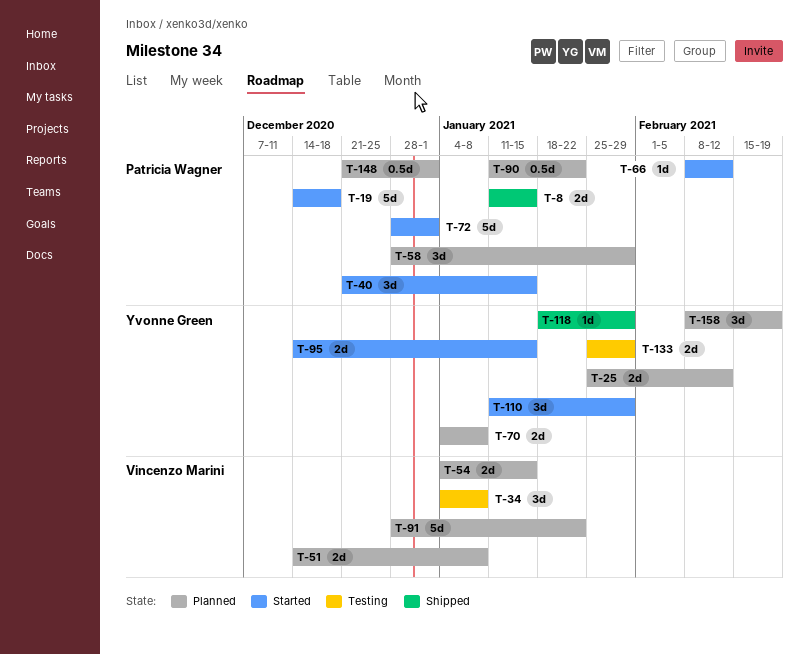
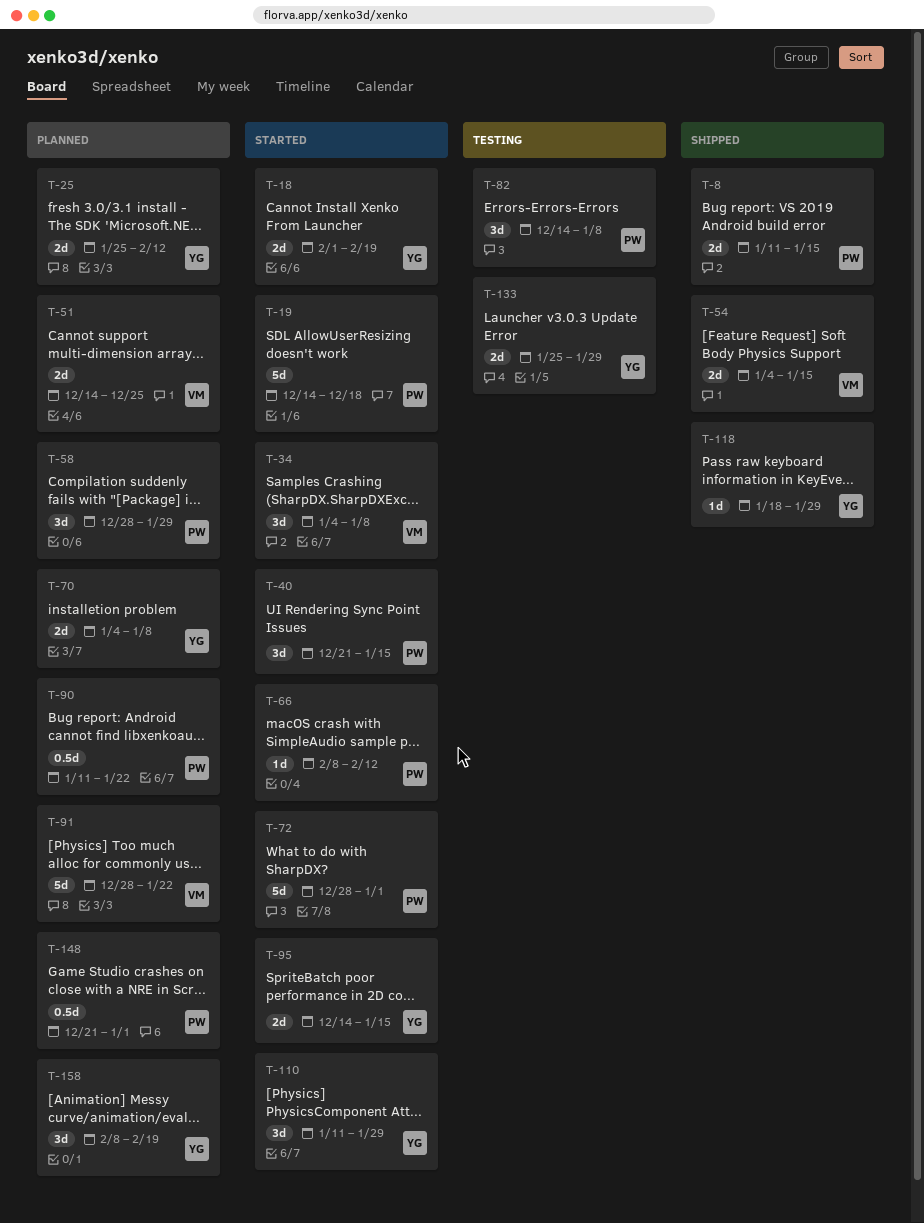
T-18: none -> present
T-34, status: Testing -> Started
T-51, due: Jan 8 -> Dec 25
T-54, status: Planned -> Shipped
T-82: none -> present

